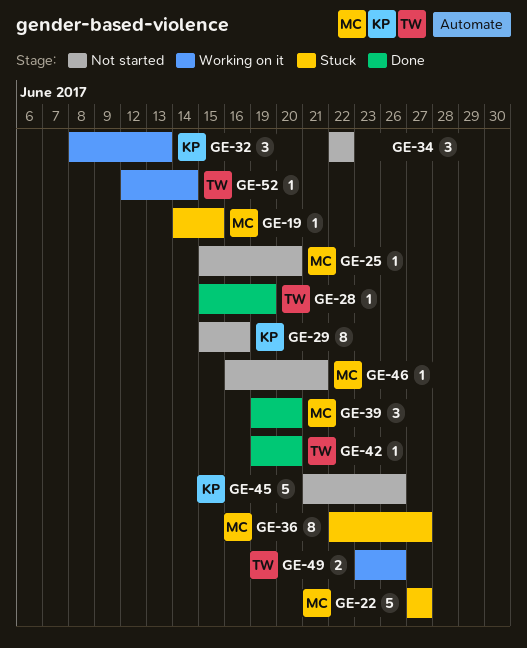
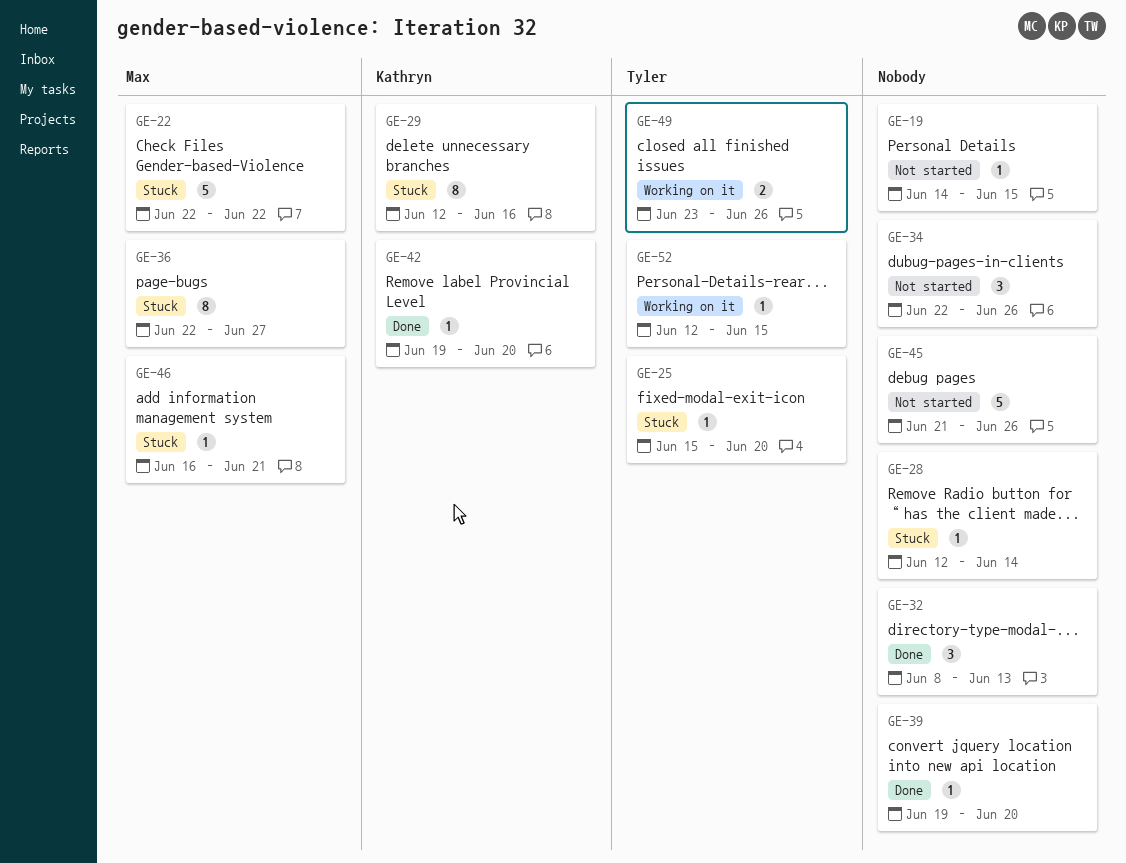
GE-19, status: Stuck -> Not started
GE-19, owner: Max -> none
GE-22, start: Jun 27 -> Jun 22
GE-22, due: Jun 27 -> Jun 22
GE-25, status: Not started -> Stuck
GE-25, owner: Max -> Tyler
GE-28, status: Done -> Stuck
GE-28, owner: Tyler -> none
GE-28, start: Jun 15 -> Jun 12
GE-28, due: Jun 19 -> Jun 14
GE-29, status: Not started -> Stuck
GE-29, start: Jun 15 -> Jun 12
GE-32, status: Working on it -> Done
GE-32, owner: Kathryn -> none
GE-34, due: Jun 22 -> Jun 26
GE-39, owner: Max -> none
GE-39, estimate: 3 -> 1
GE-42, owner: Tyler -> Kathryn
GE-45, owner: Kathryn -> none
GE-46, status: Not started -> Stuck
GE-52, due: Jun 14 -> Jun 15

